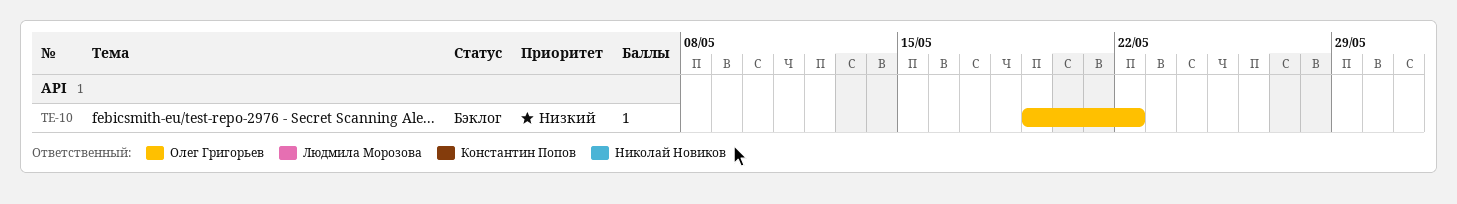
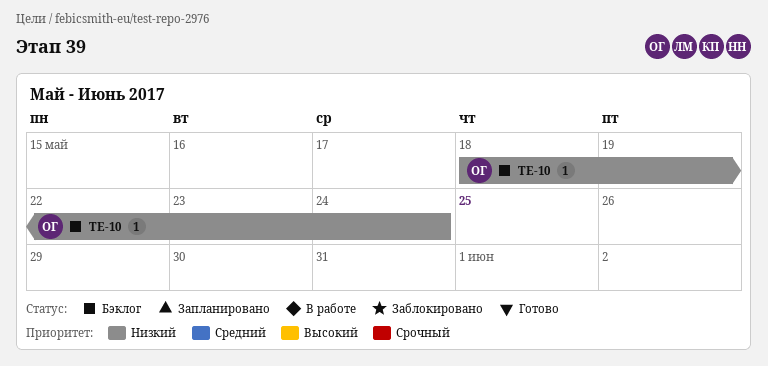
TE-10, start: May 19 -> May 18
TE-10, due: May 22 -> May 24

